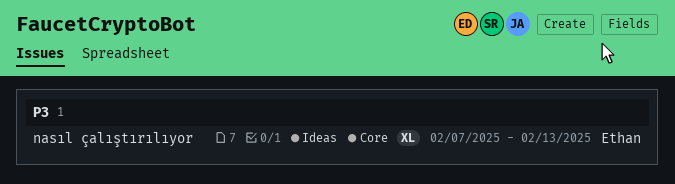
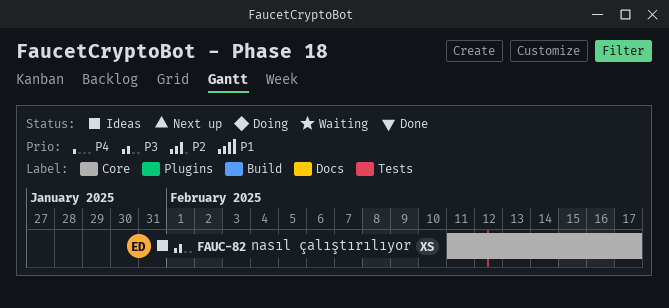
nasıl çalıştırılıyor, estimate: XL -> XS
nasıl çalıştırılıyor, start: Feb 7 -> Feb 11
nasıl çalıştırılıyor, due: Feb 13 -> Feb 17

